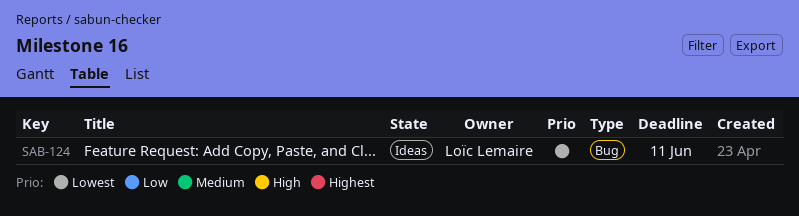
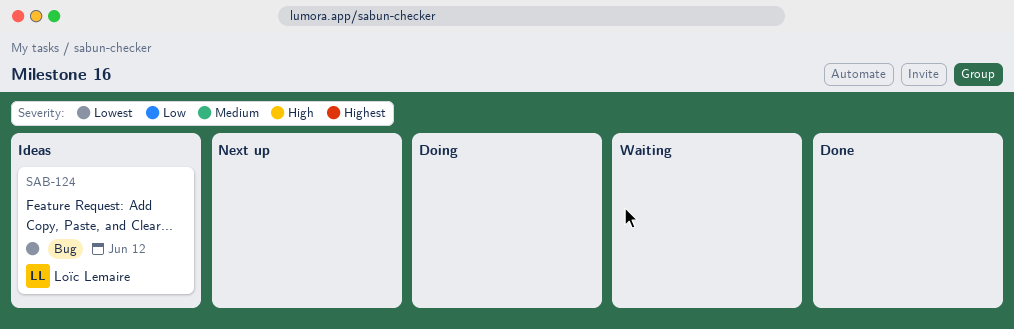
SAB-124, due: Jun 11 -> Jun 12

